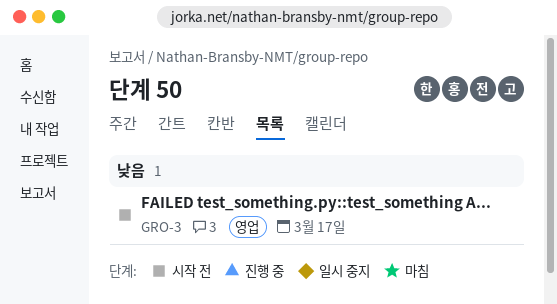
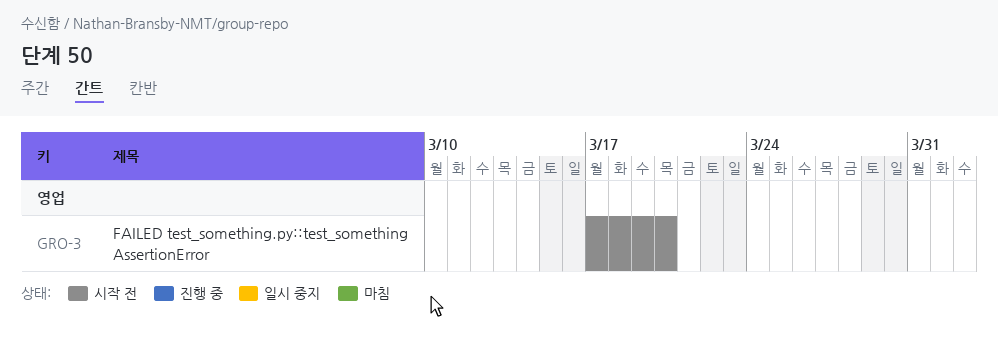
GRO-3, due: Mar 17 -> Mar 20

